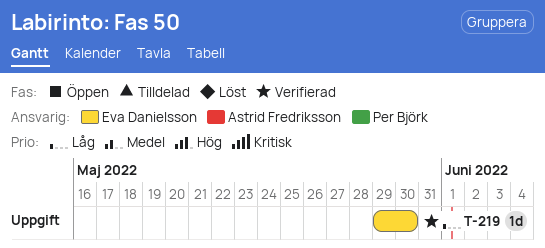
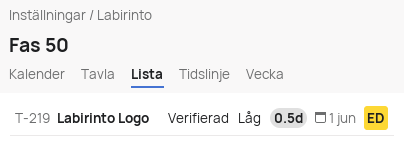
T-219, estimate: 1d -> 0.5d
T-219, due: May 30 -> Jun 1

